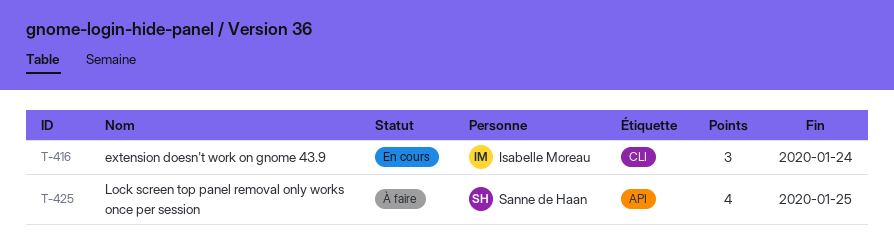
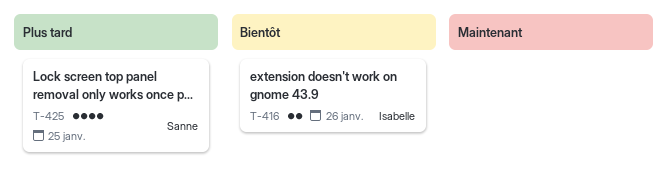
T-416, estimate: 3 -> 2
T-416, due: Jan 24 -> Jan 26

